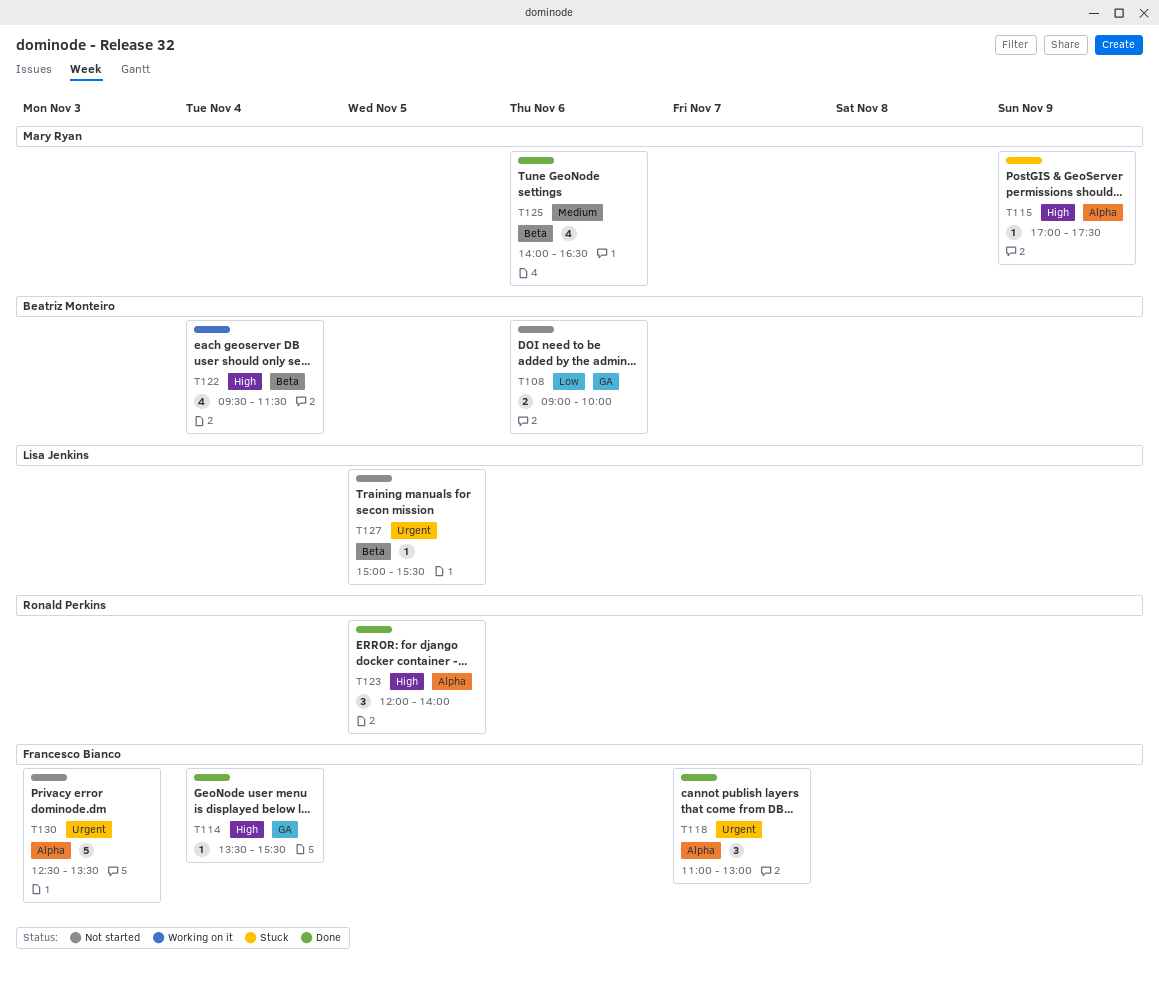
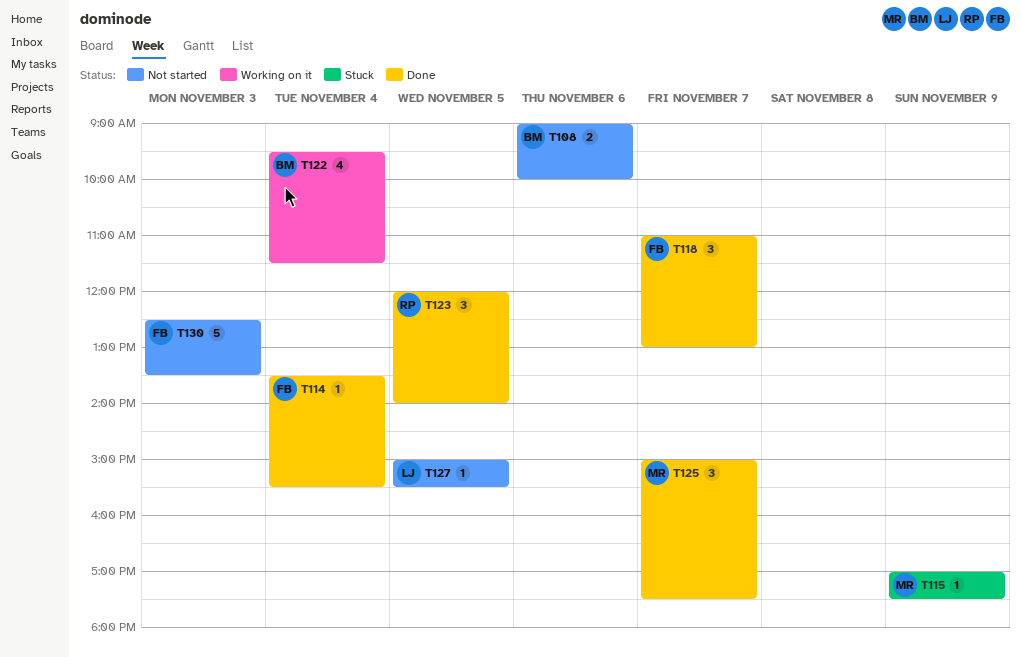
T125, estimate: 4 -> 3
T125, day: Nov 6 -> Nov 7
T125, begins: 14:00 -> 15:00
T125, ends: 16:30 -> 17:30

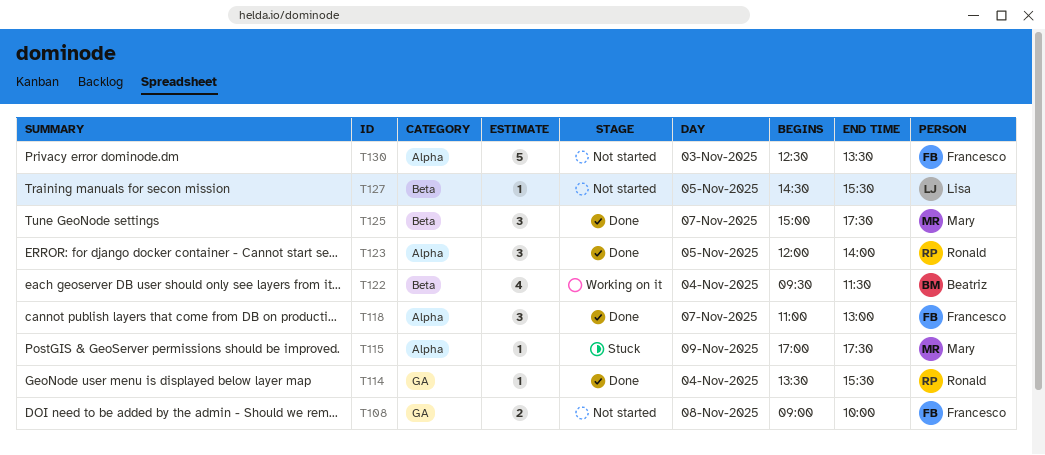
T108, owner: Beatriz -> Francesco
T108, day: Nov 6 -> Nov 8
T114, owner: Francesco -> Ronald
T127, begins: 15:00 -> 14:30

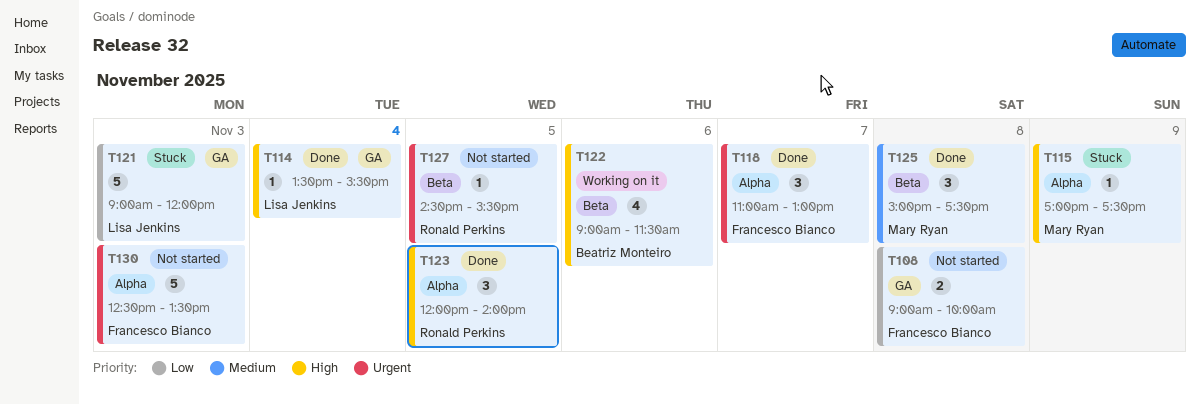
T114, owner: Ronald Perkins -> Lisa Jenkins
T121: none -> present
T122, day: Nov 4 -> Nov 6
T122, begins: 09:30 -> 09:00
T125, day: Nov 7 -> Nov 8
T127, owner: Lisa Jenkins -> Ronald Perkins

